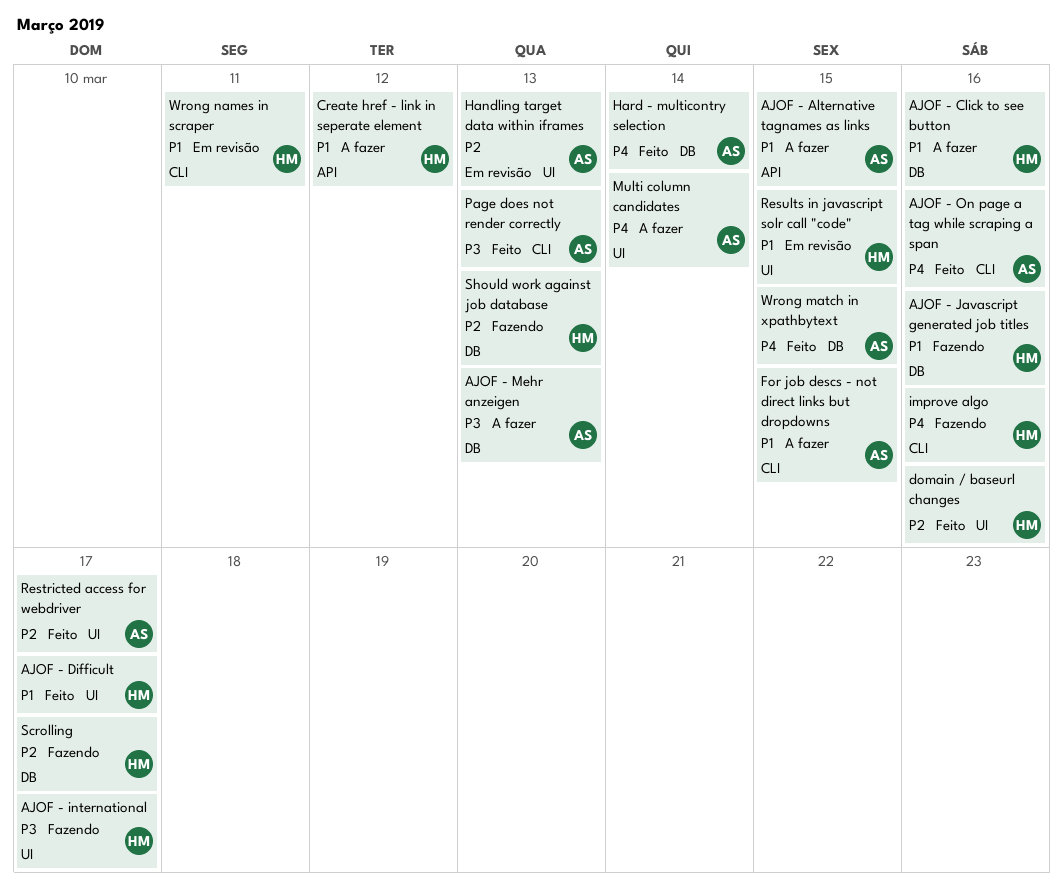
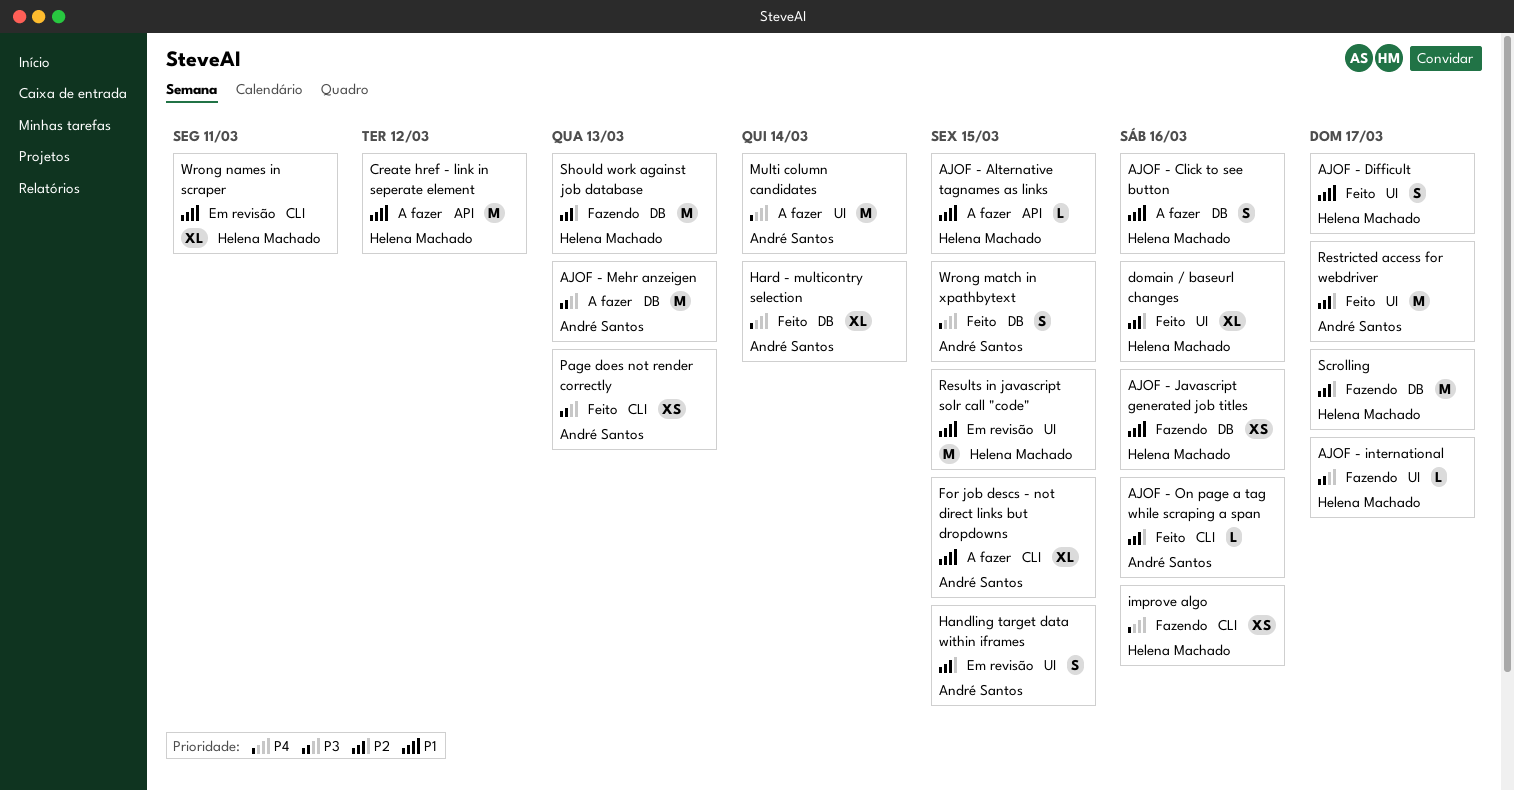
AJOF - Alternative tagnames as links, owner: André Santos -> Helena Machado
AJOF - On page a tag while scraping a span, priority: P4 -> P2
Handling target data within iframes, due: Mar 13 -> Mar 15

